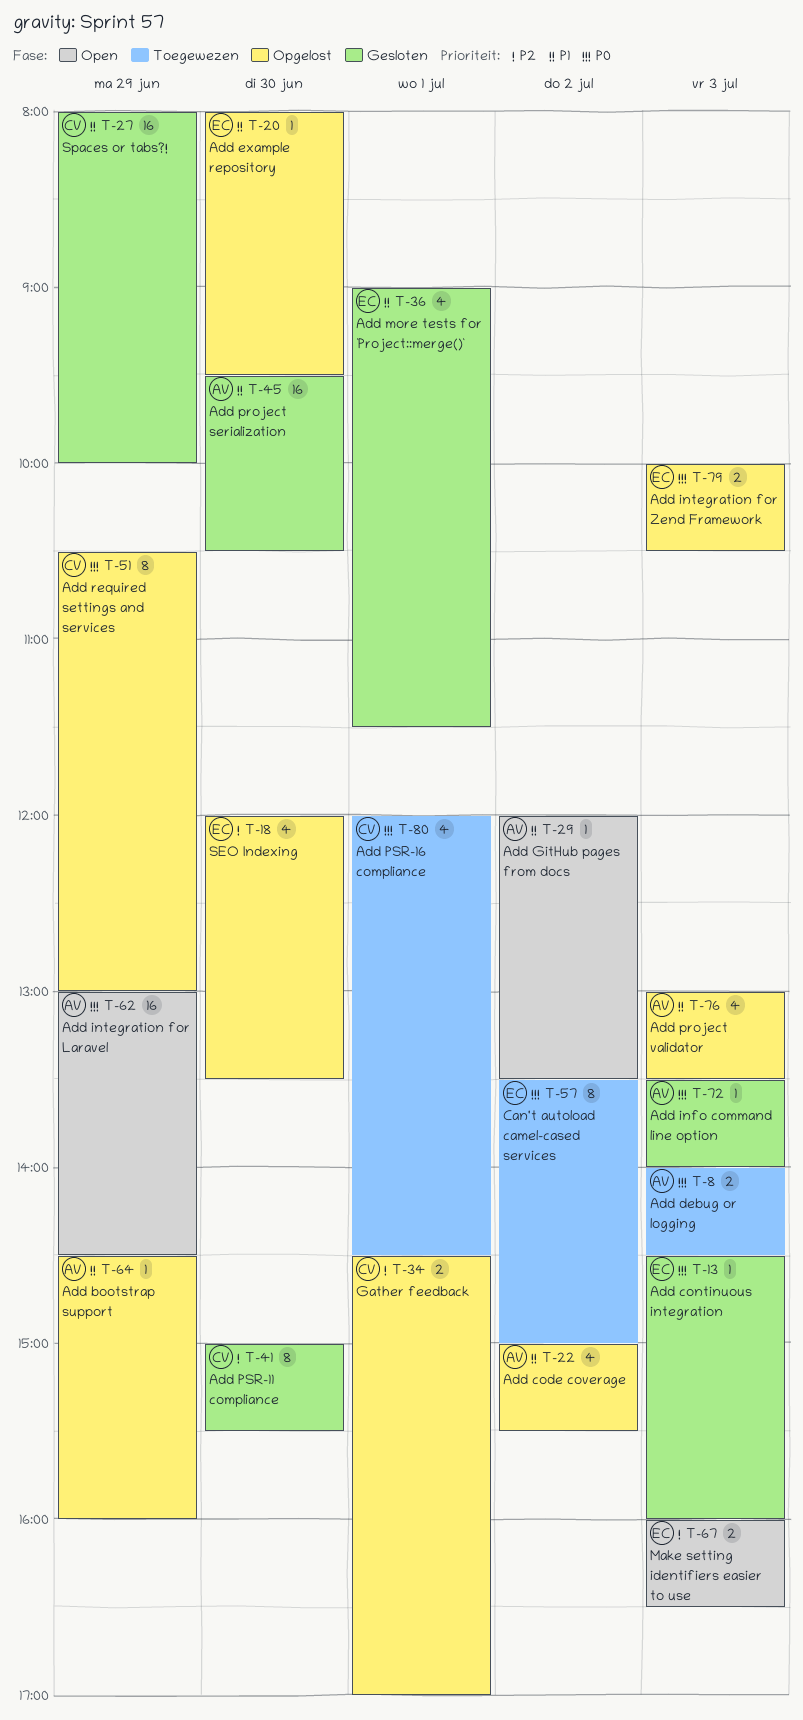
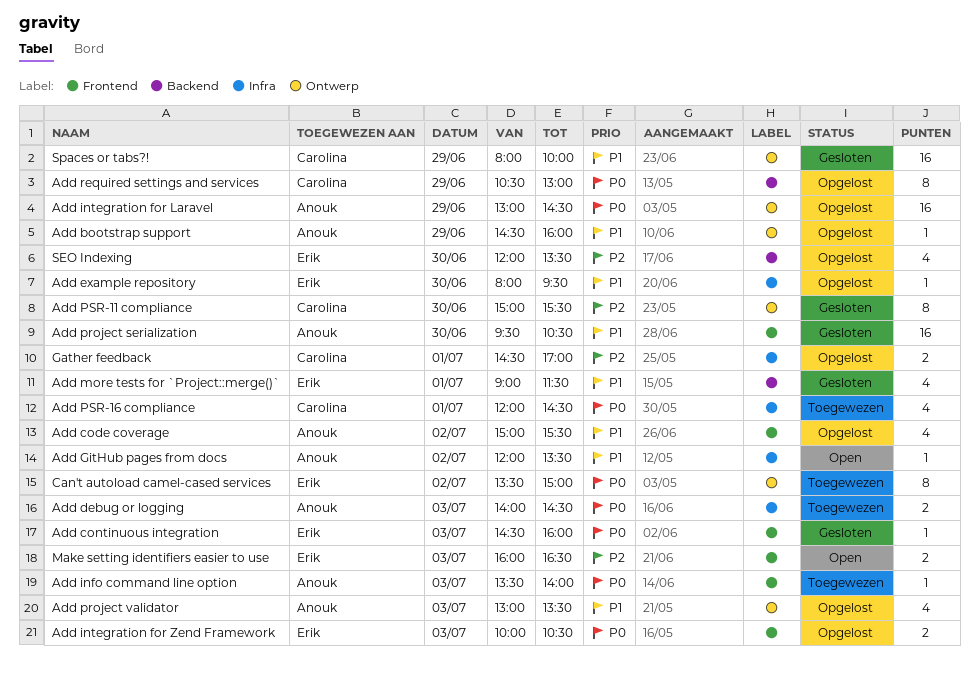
Add info command line option, status: Gesloten -> Toegewezen
Add integration for Laravel, status: Open -> Opgelost

